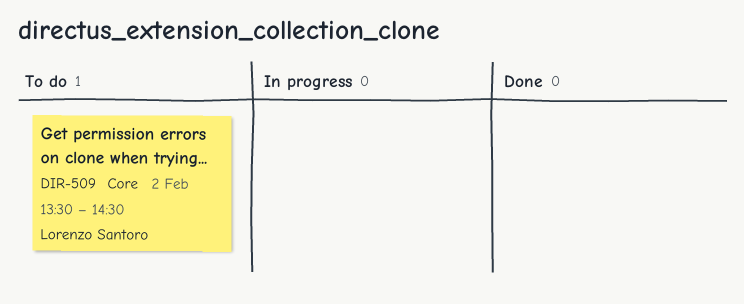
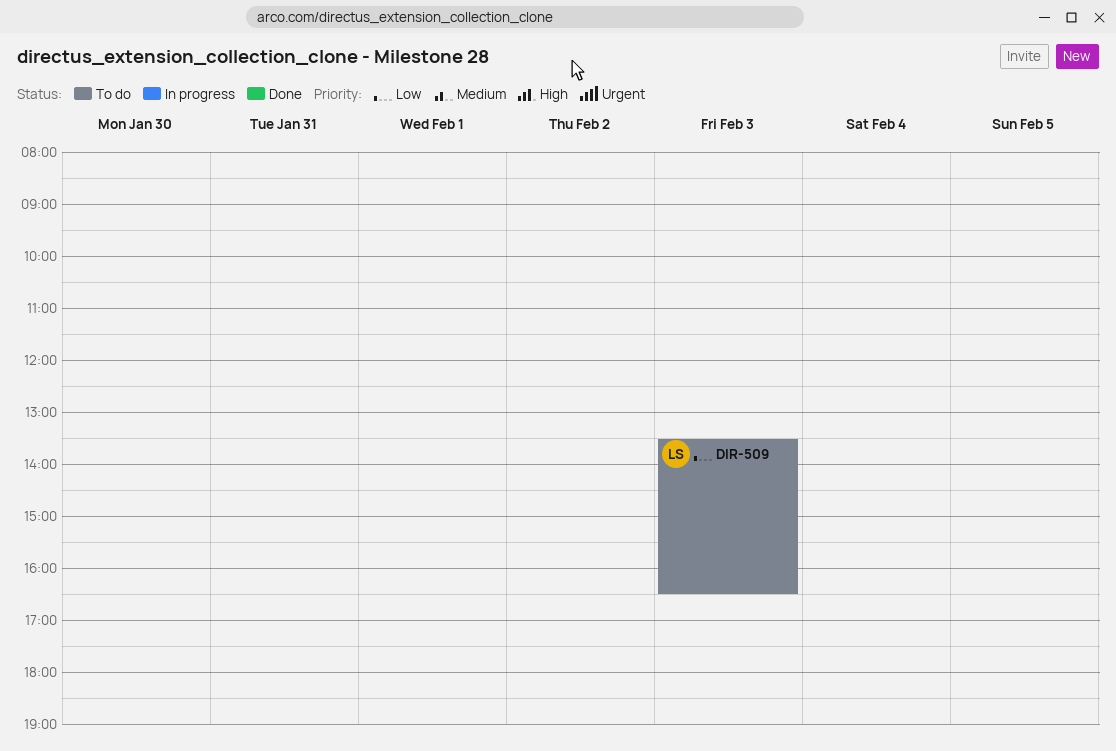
DIR-509, day: Feb 2 -> Feb 3
DIR-509, ends: 14:30 -> 16:30

